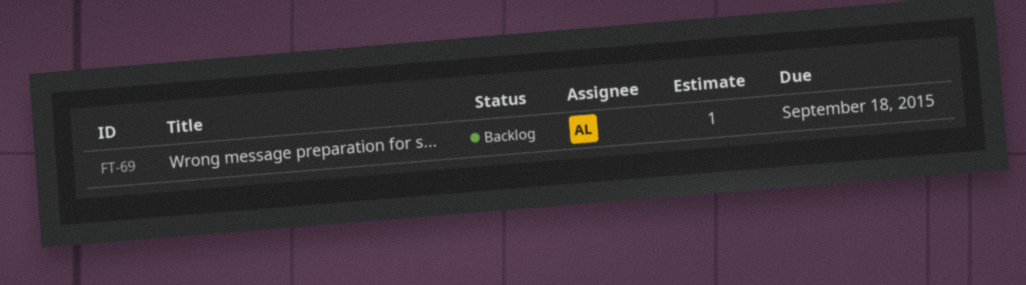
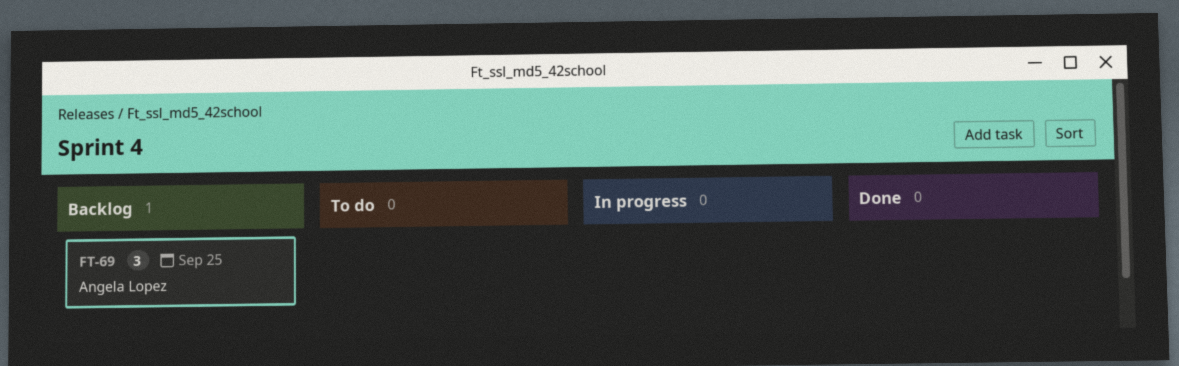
FT-69, estimate: 1 -> 3
FT-69, due: Sep 18 -> Sep 25

